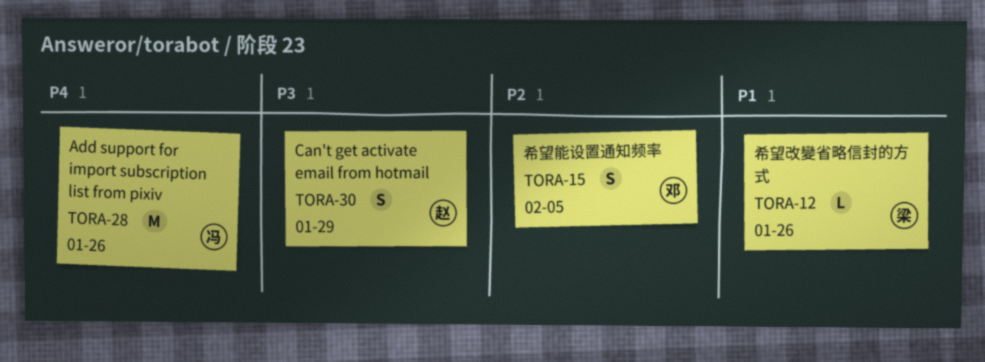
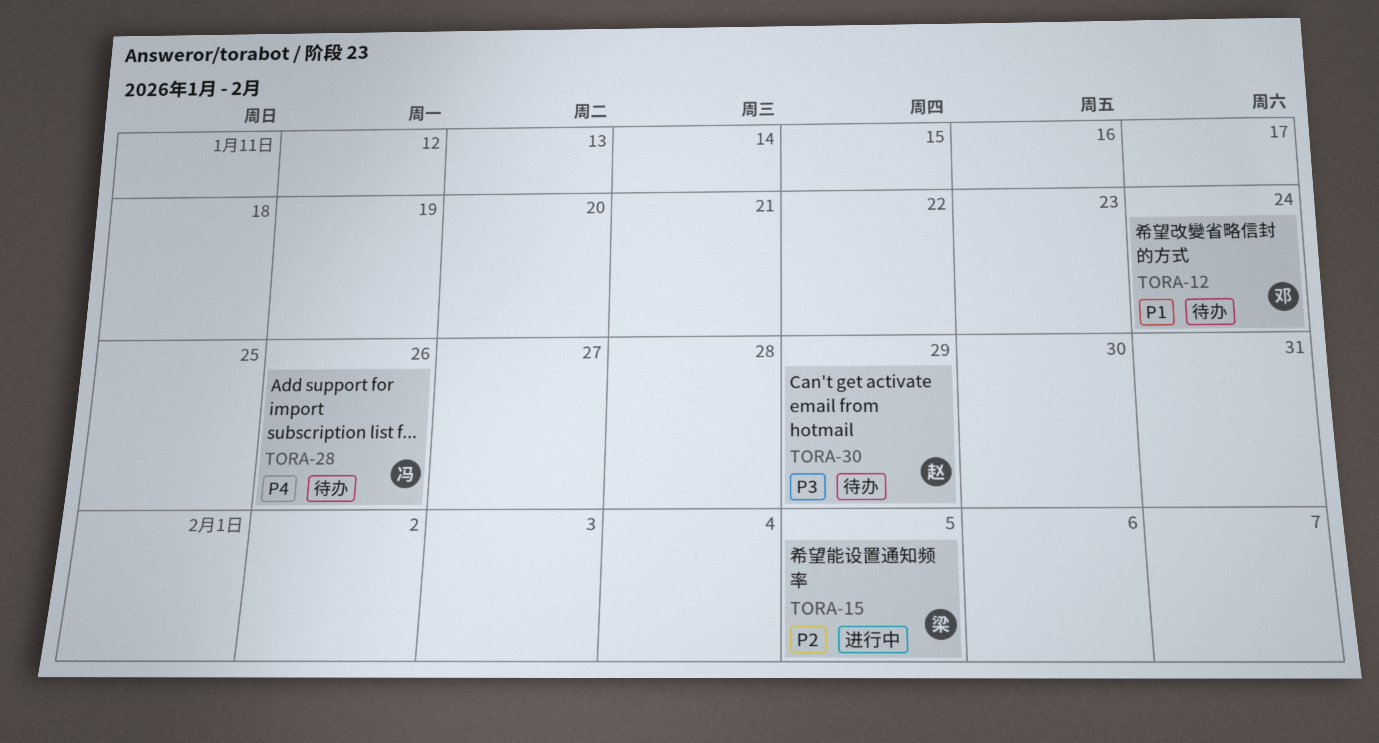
TORA-12, owner: 梁 -> 邓
TORA-12, due: Jan 26 -> Jan 24
TORA-15, owner: 邓 -> 梁

